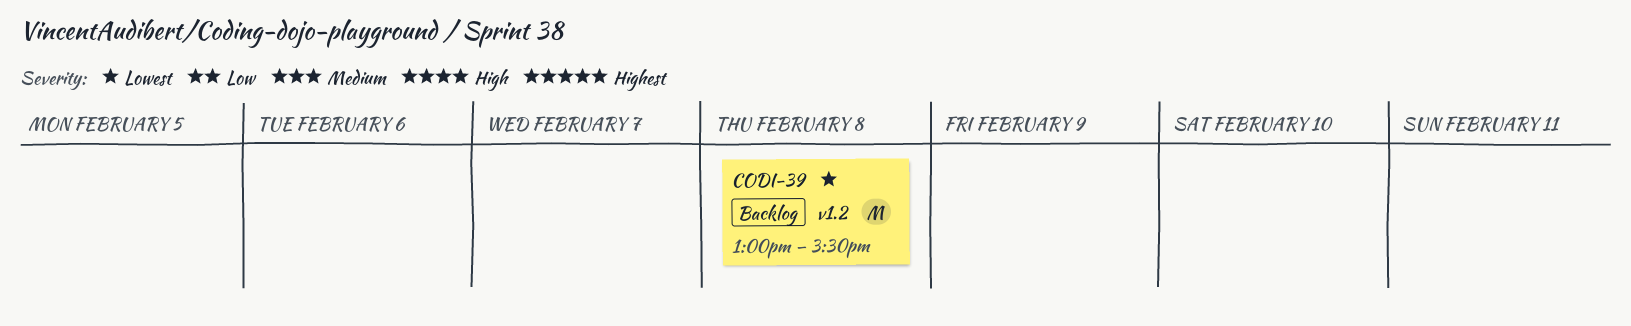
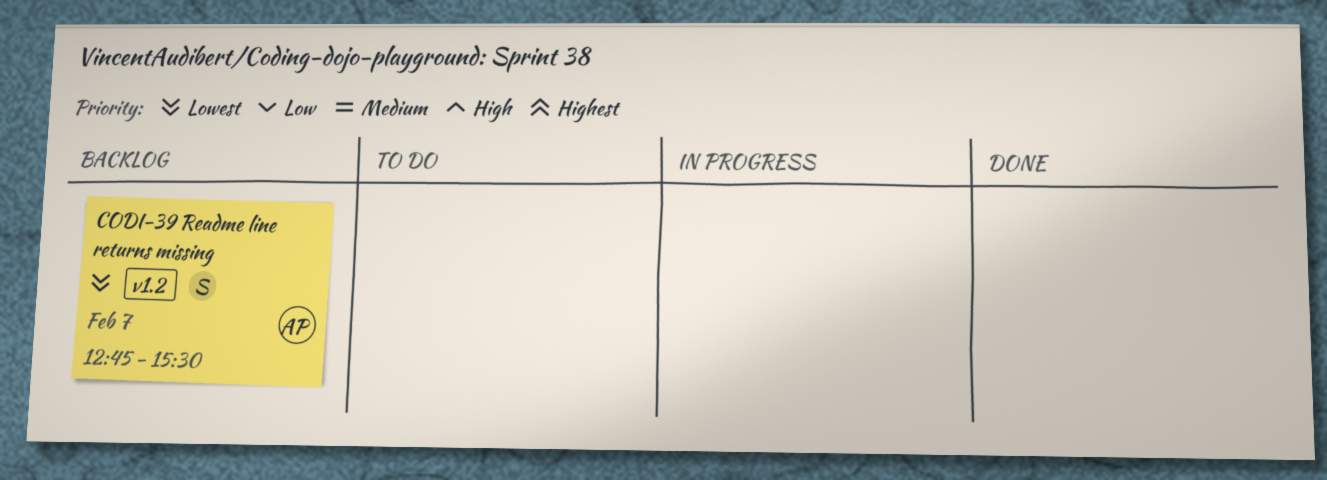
CODI-39, estimate: M -> S
CODI-39, day: Feb 8 -> Feb 7
CODI-39, begins: 13:00 -> 12:45

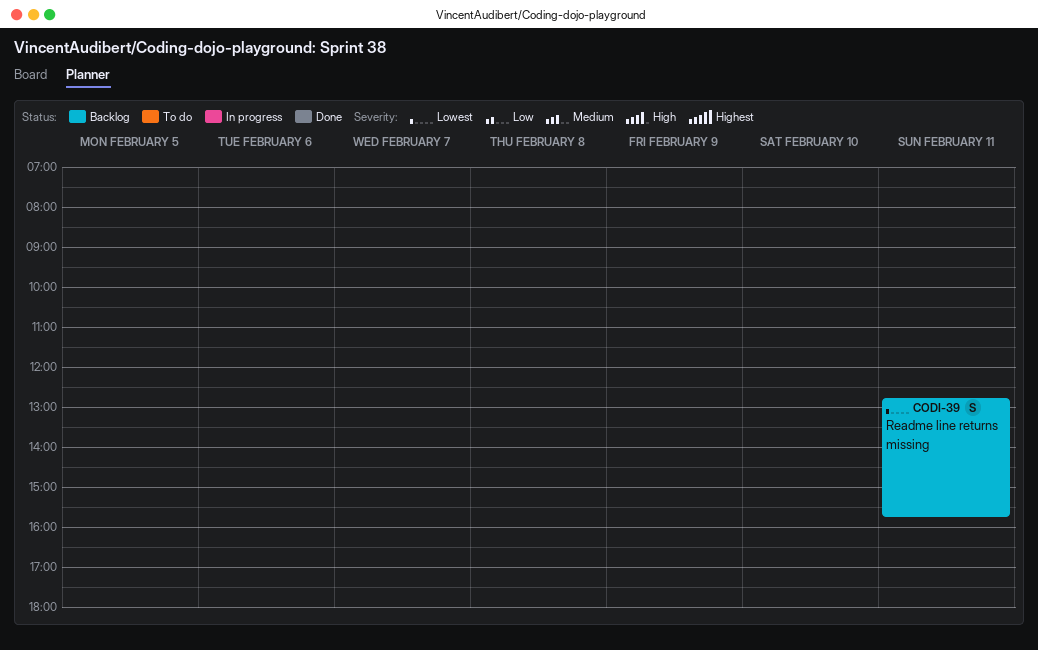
CODI-39, day: Feb 7 -> Feb 11
CODI-39, ends: 15:30 -> 15:45

